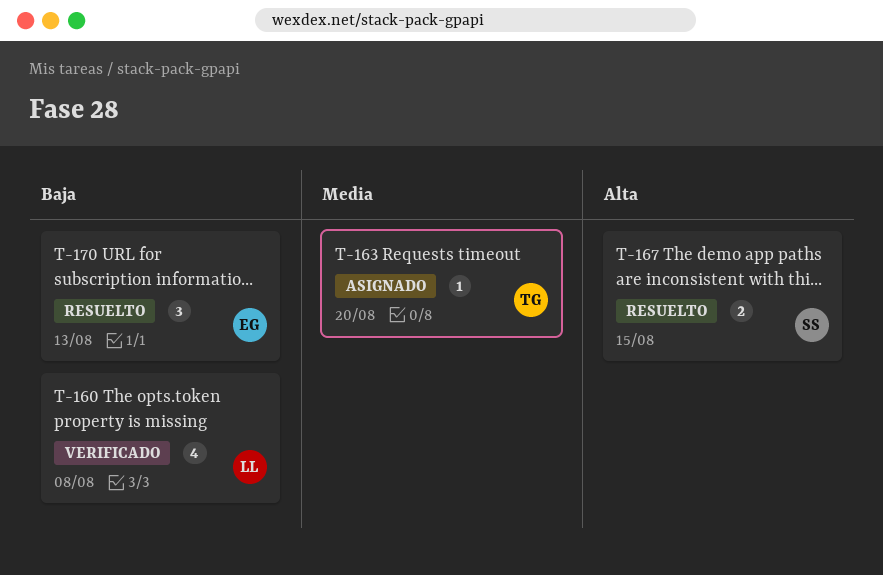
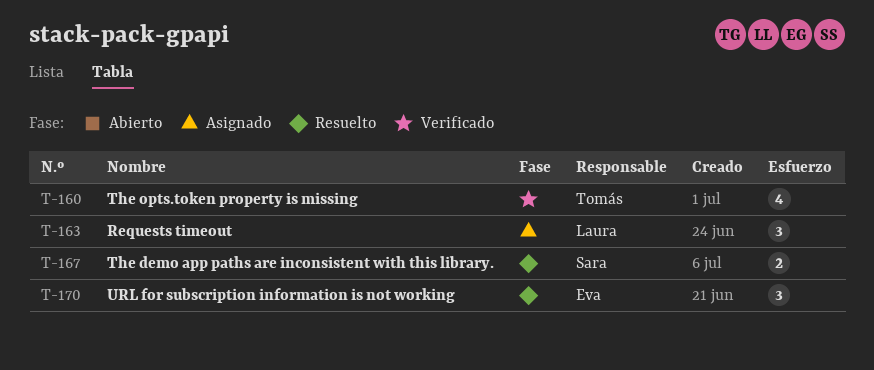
T-160, owner: Laura -> Tomás
T-163, owner: Tomás -> Laura
T-163, estimate: 1 -> 3

